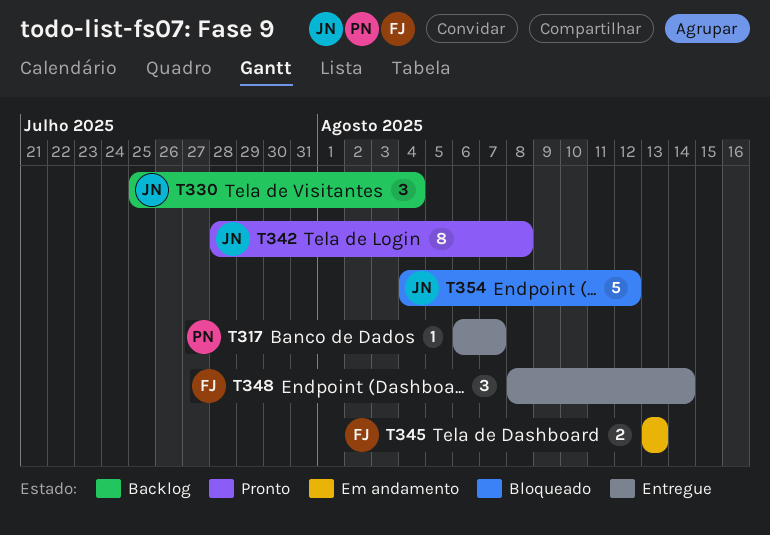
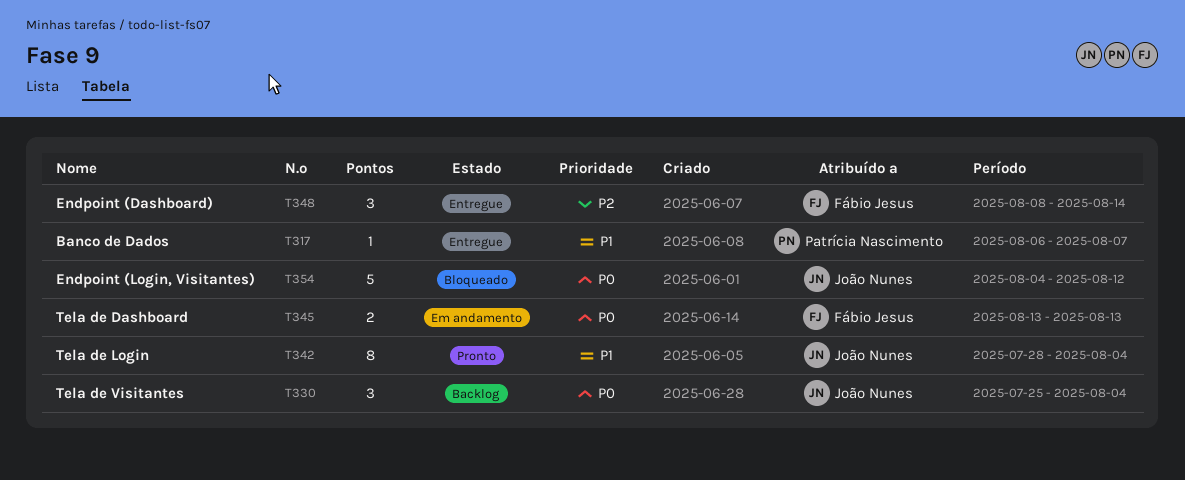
T342, due: Aug 8 -> Aug 4

